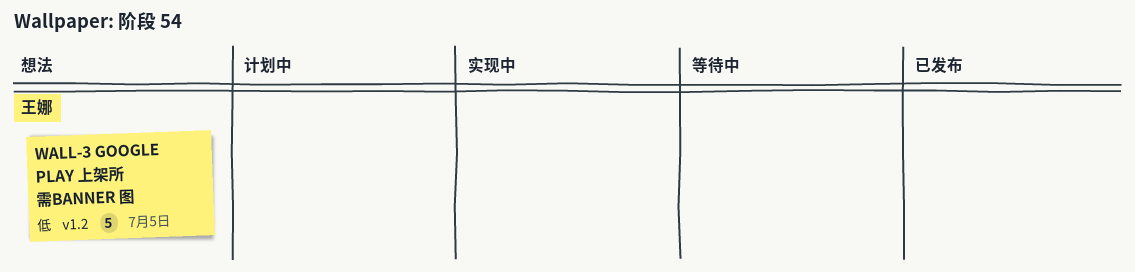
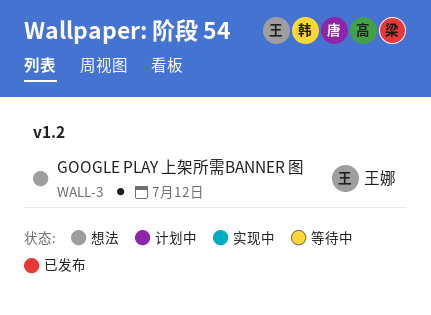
WALL-3, estimate: 5 -> 1
WALL-3, due: Jul 5 -> Jul 12

